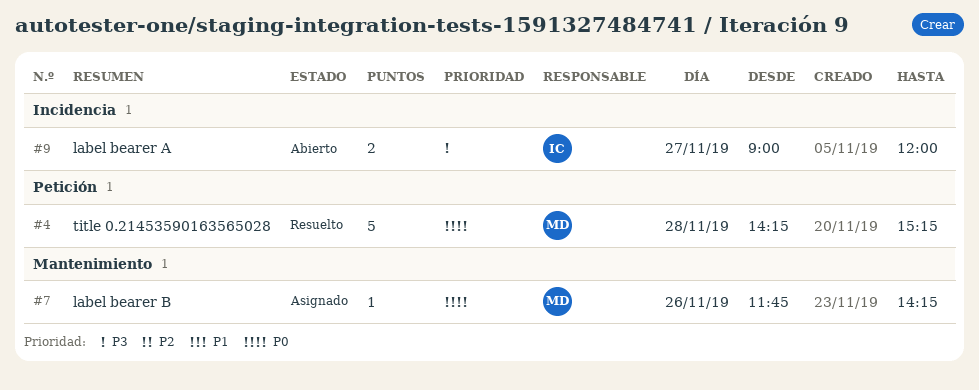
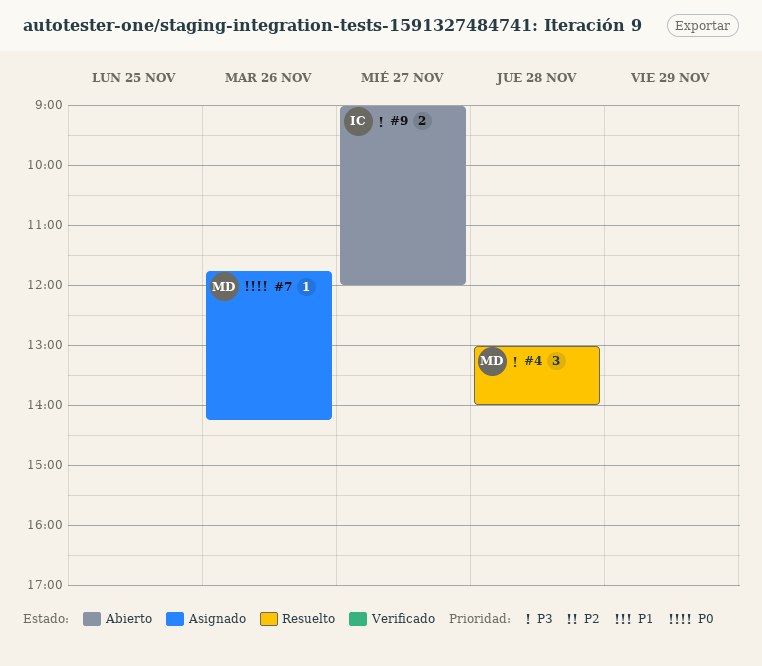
#4, priority: P0 -> P3
#4, estimate: 5 -> 3
#4, begins: 14:15 -> 13:00
#4, ends: 15:15 -> 14:00

